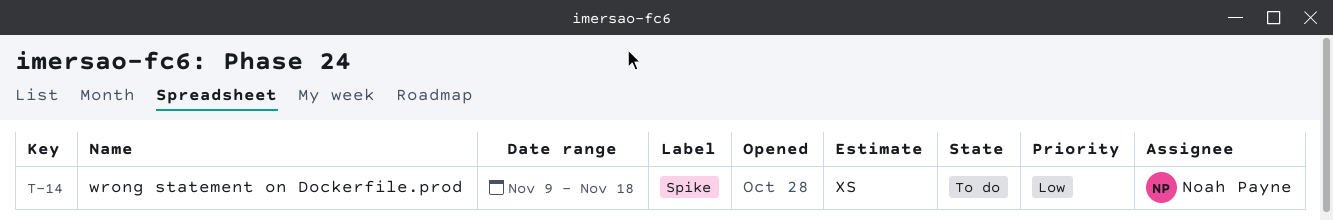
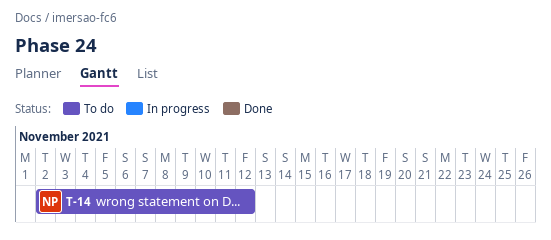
T-14, start: Nov 9 -> Nov 2
T-14, due: Nov 18 -> Nov 12

